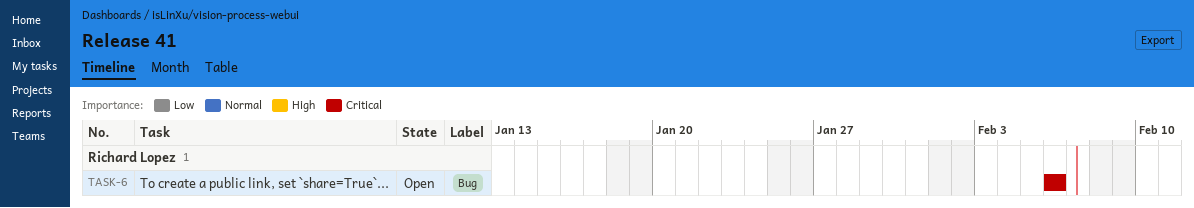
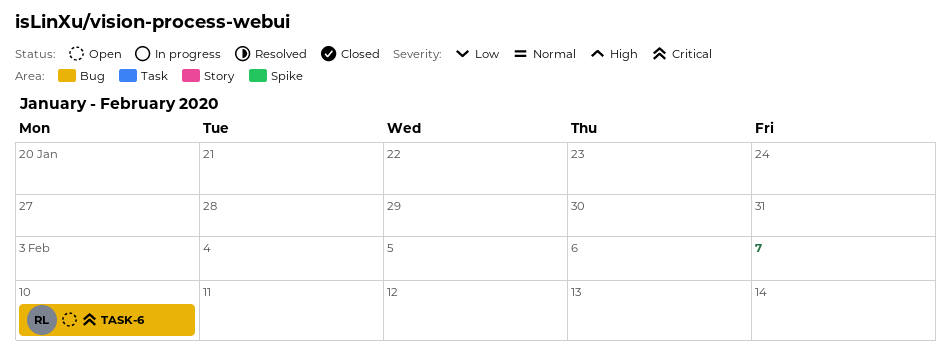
TASK-6, start: Feb 6 -> Feb 10
TASK-6, due: Feb 6 -> Feb 10

